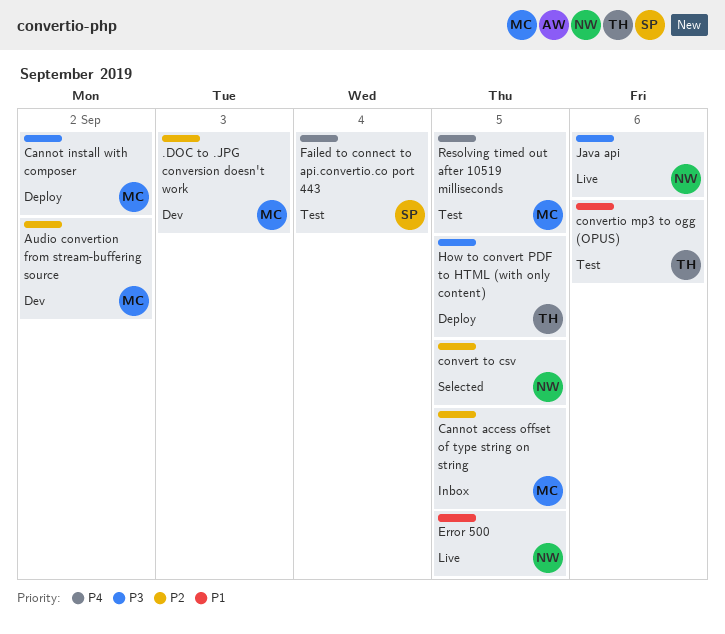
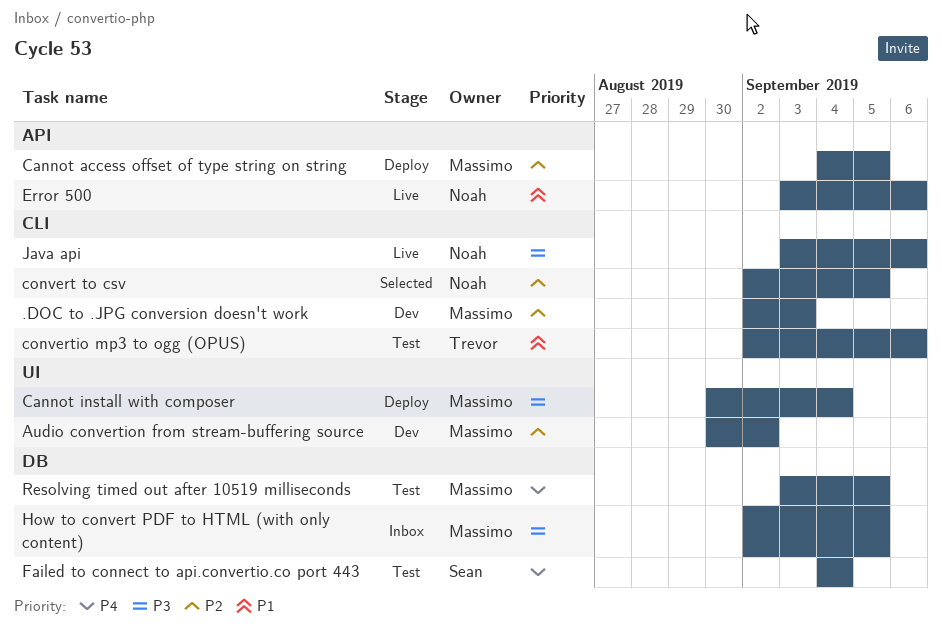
Cannot access offset of type string on string, status: Inbox -> Deploy
Cannot install with composer, due: Sep 2 -> Sep 4
Error 500, due: Sep 5 -> Sep 6
How to convert PDF to HTML (with only content), status: Deploy -> Inbox
How to convert PDF to HTML (with only content), owner: Trevor -> Massimo

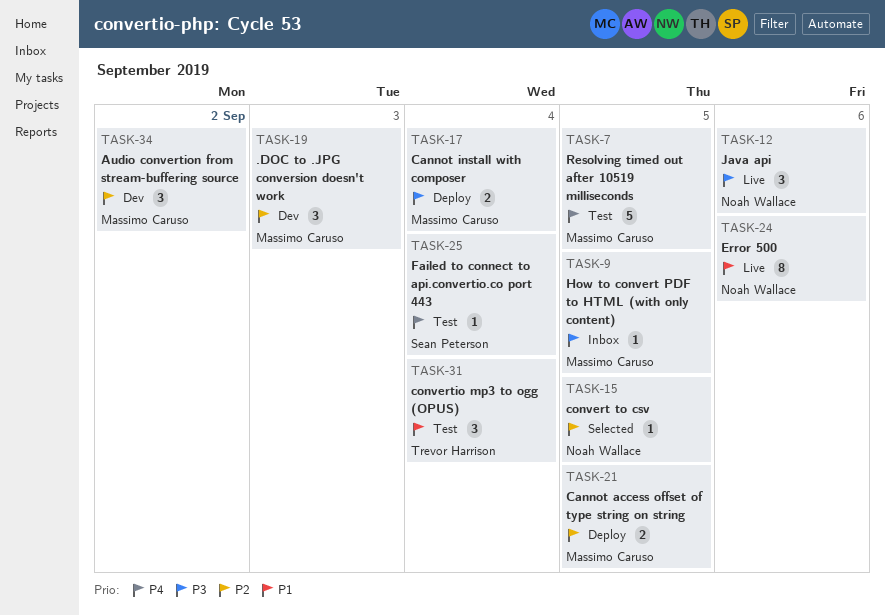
convertio mp3 to ogg (OPUS), due: Sep 6 -> Sep 4

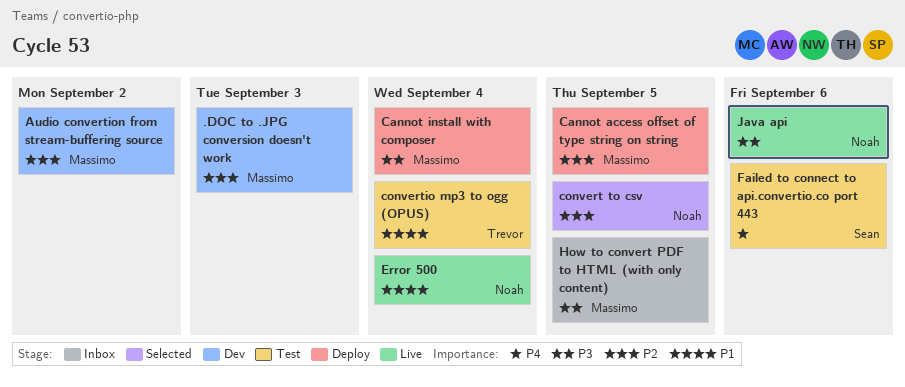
Error 500, due: Sep 6 -> Sep 4
Failed to connect to api.convertio.co port 443, due: Sep 4 -> Sep 6
Resolving timed out after 10519 milliseconds: present -> none

